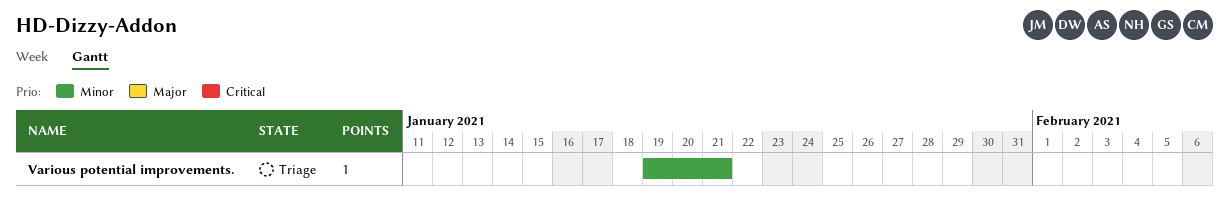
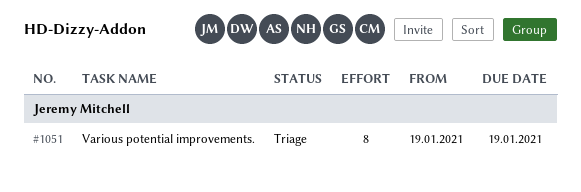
Various potential improvements., estimate: 1 -> 8
Various potential improvements., due: Jan 21 -> Jan 19

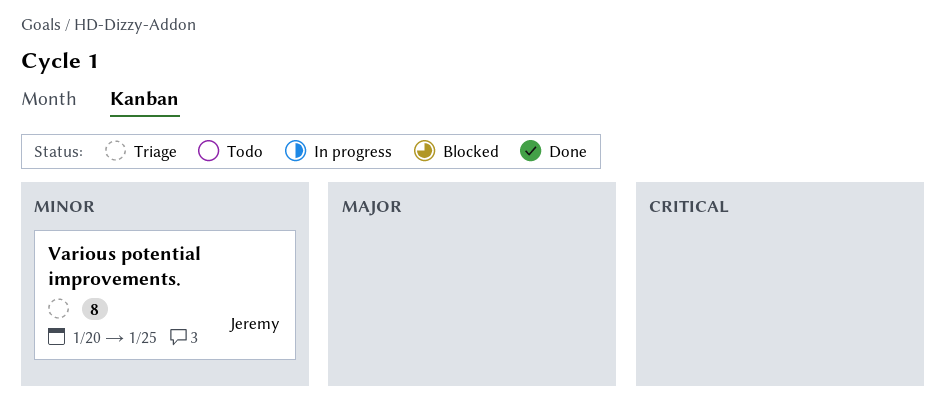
Various potential improvements., start: Jan 19 -> Jan 20
Various potential improvements., due: Jan 19 -> Jan 25

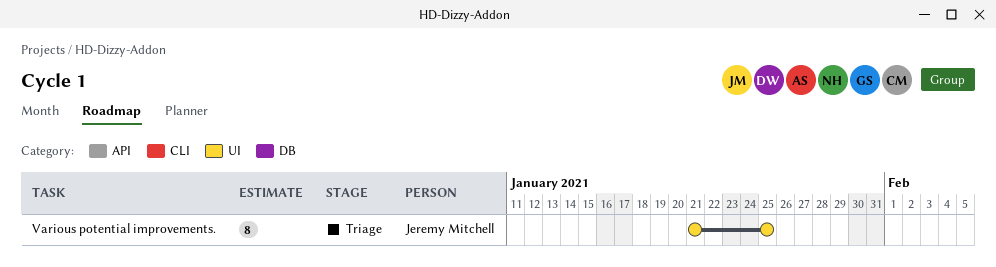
Various potential improvements., start: Jan 20 -> Jan 21

